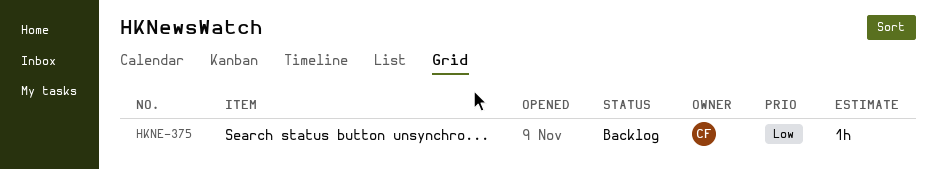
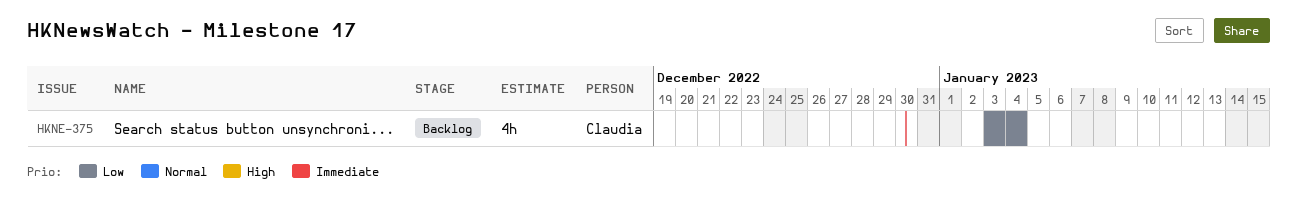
HKNE-375, estimate: 1h -> 4h

